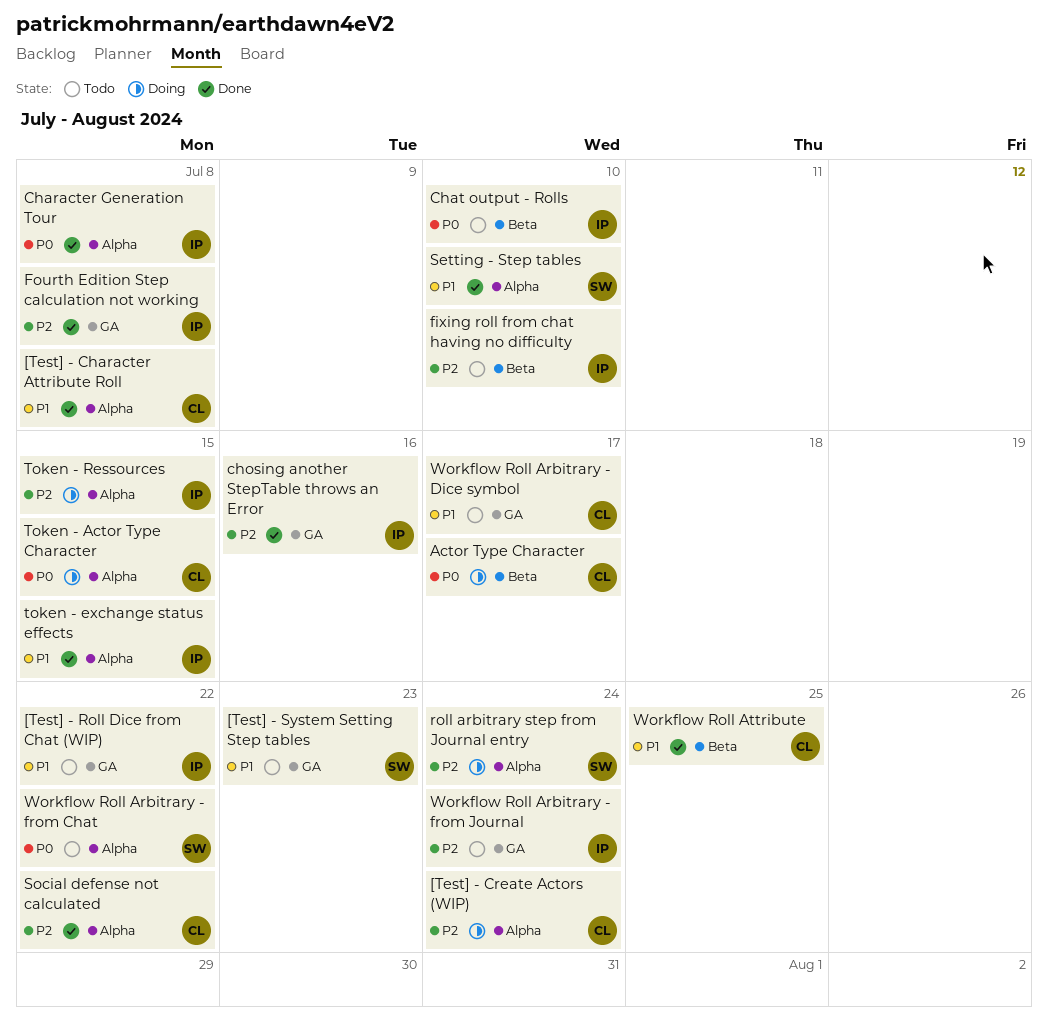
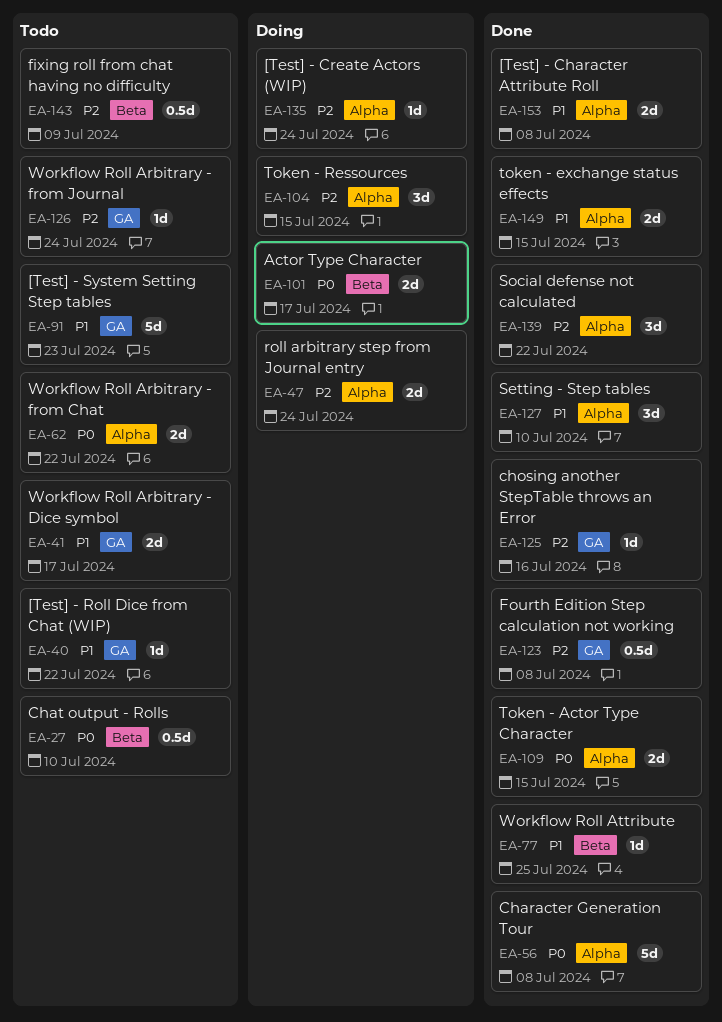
fixing roll from chat having no difficulty, due: Jul 10 -> Jul 9
Token - Actor Type Character, status: Doing -> Done

